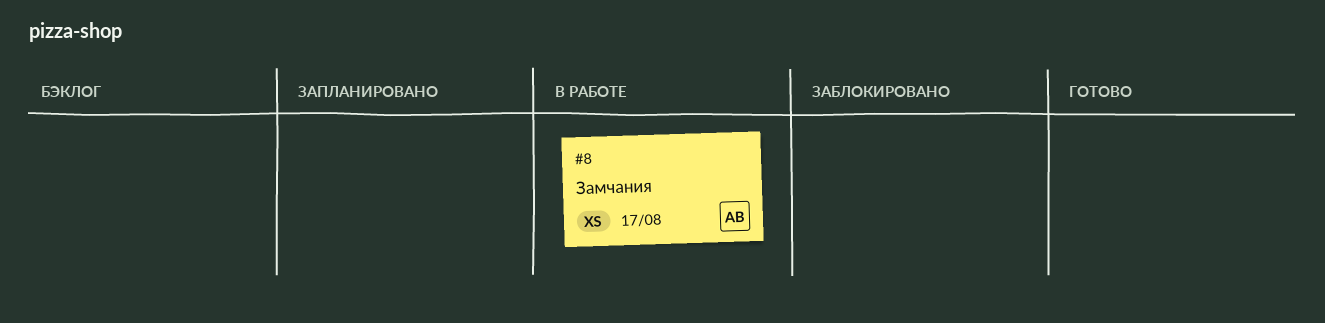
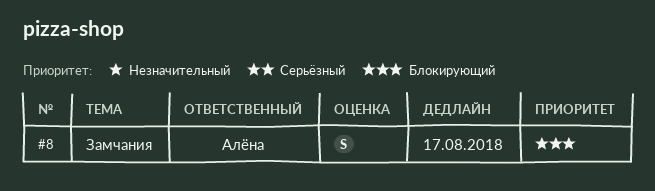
#8, estimate: XS -> S

